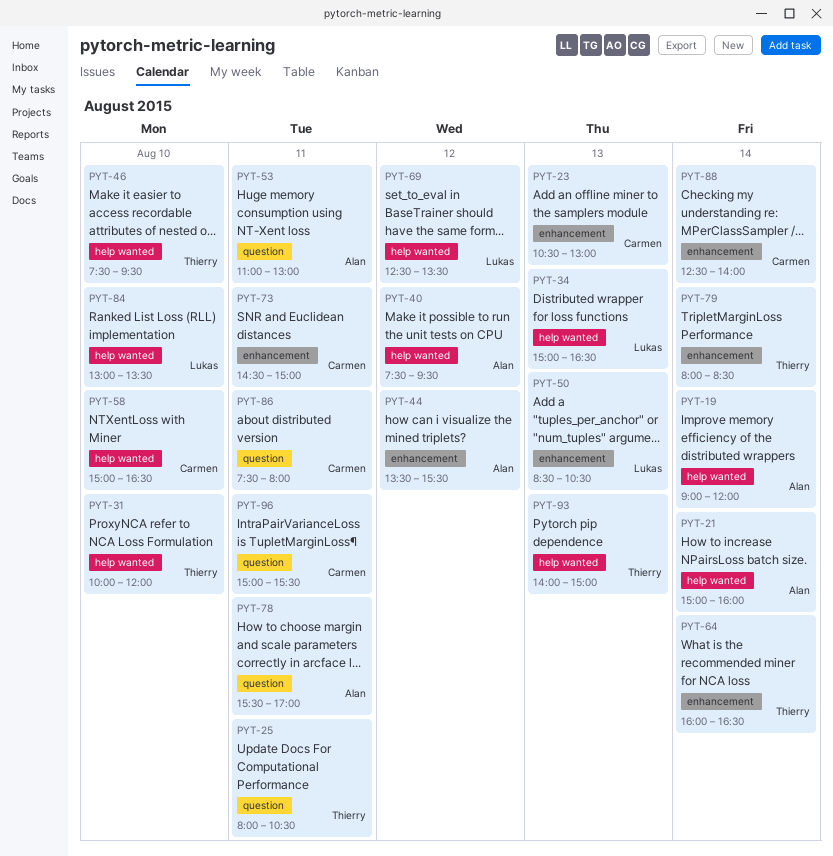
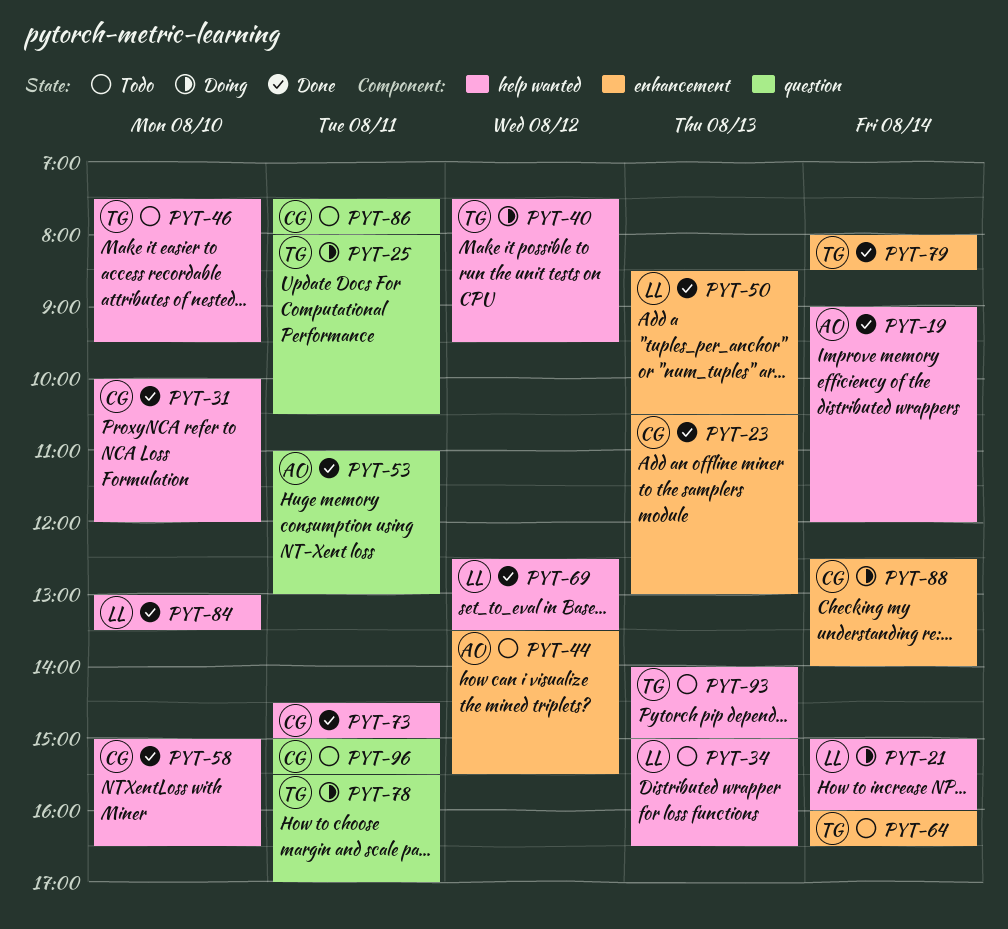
PYT-21, owner: Alan -> Lukas
PYT-31, owner: Thierry -> Carmen
PYT-40, owner: Alan -> Thierry
PYT-73, label: enhancement -> help wanted
PYT-78, owner: Alan -> Thierry

